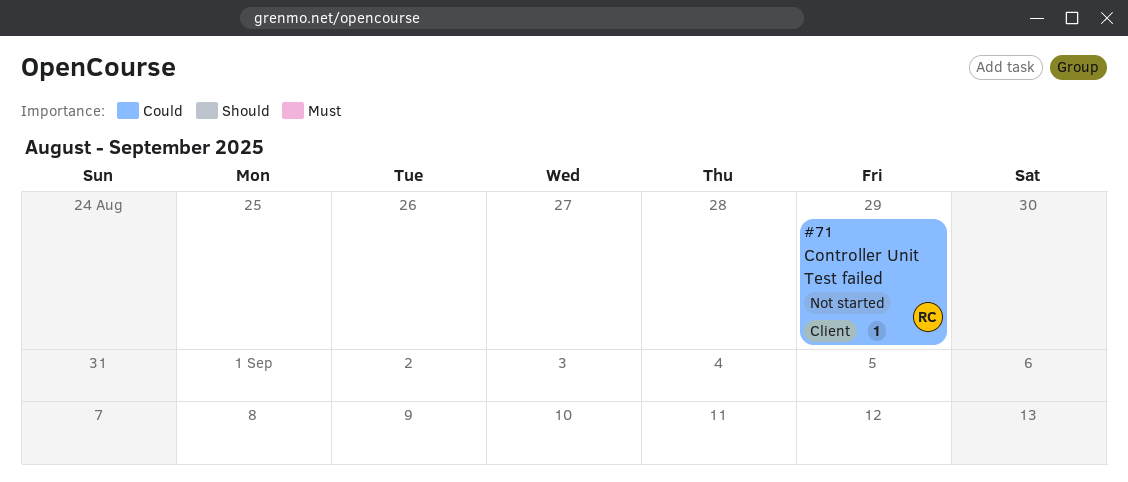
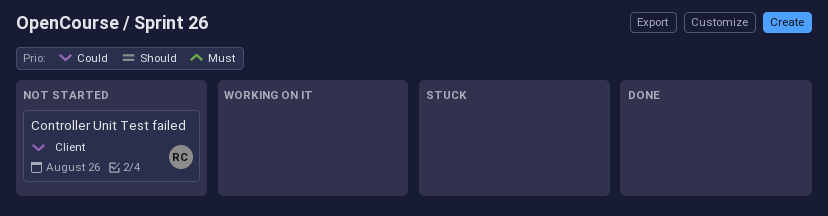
Controller Unit Test failed, due: Aug 29 -> Aug 26

